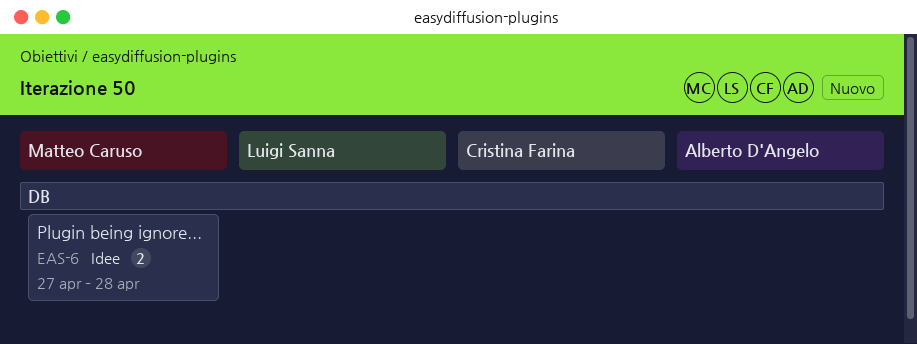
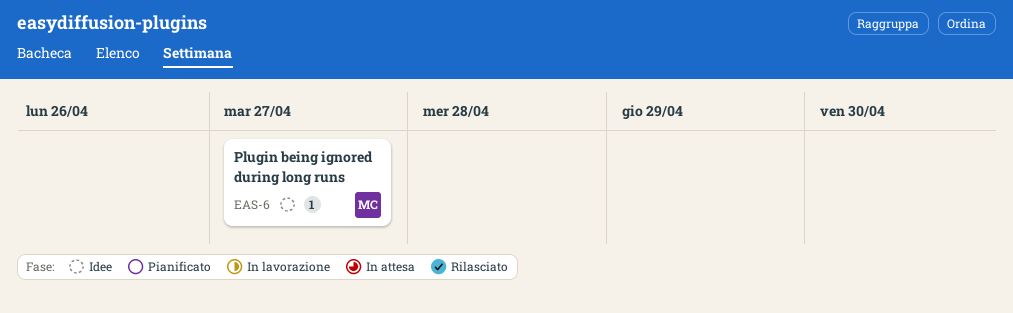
EAS-6, estimate: 2 -> 1
EAS-6, due: Apr 28 -> Apr 27

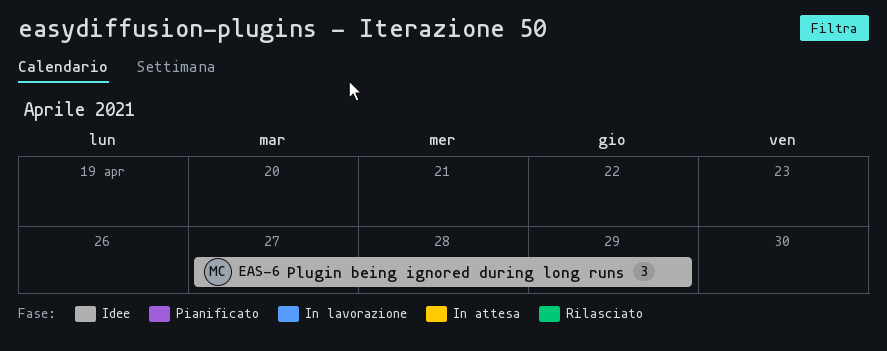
EAS-6, estimate: 1 -> 3
EAS-6, due: Apr 27 -> Apr 29

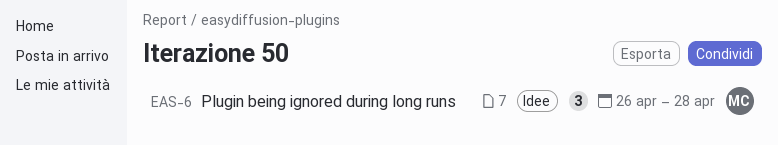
EAS-6, start: Apr 27 -> Apr 26
EAS-6, due: Apr 29 -> Apr 28

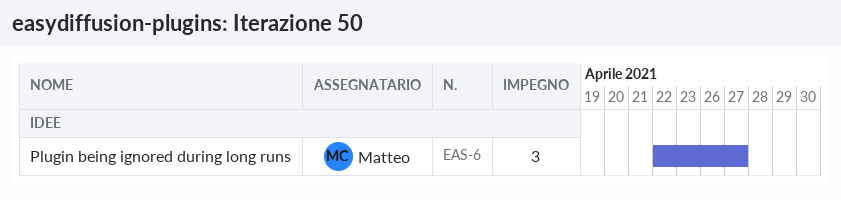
EAS-6, start: Apr 26 -> Apr 22
EAS-6, due: Apr 28 -> Apr 27

